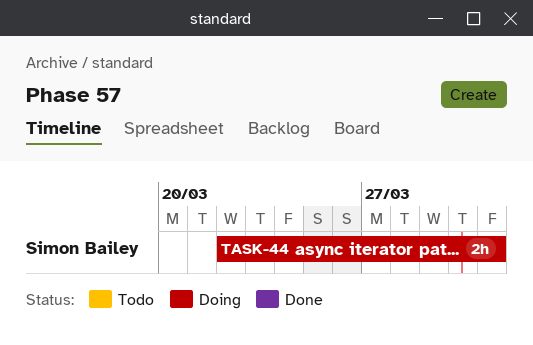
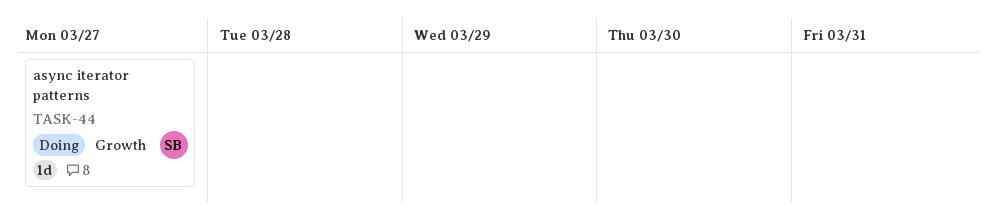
TASK-44, estimate: 2h -> 1d
TASK-44, due: Mar 31 -> Mar 27

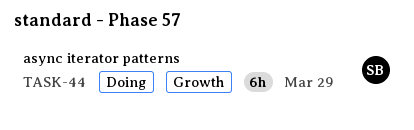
TASK-44, estimate: 1d -> 6h
TASK-44, due: Mar 27 -> Mar 29

